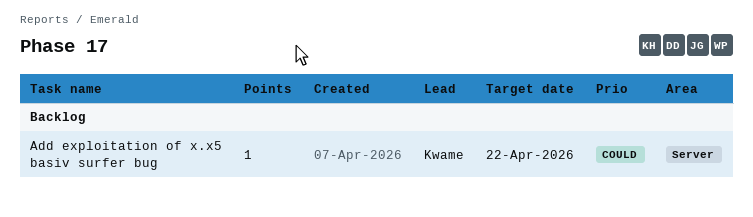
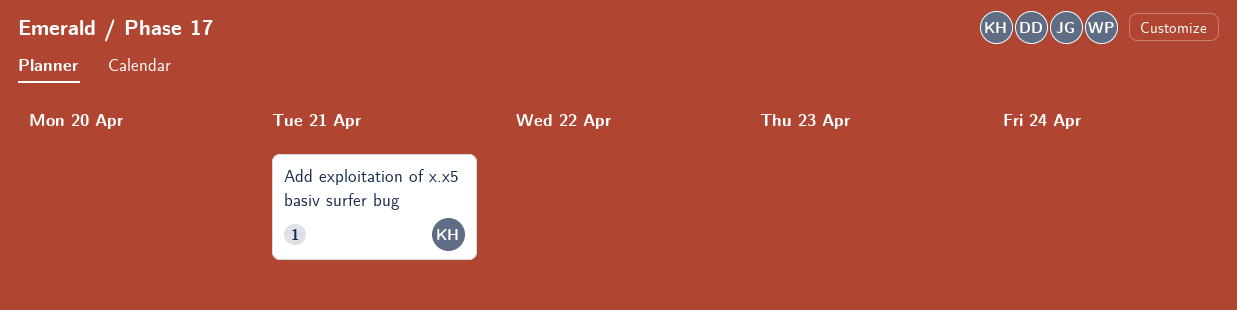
Add exploitation of x.x5 basiv surfer bug, due: Apr 22 -> Apr 21

